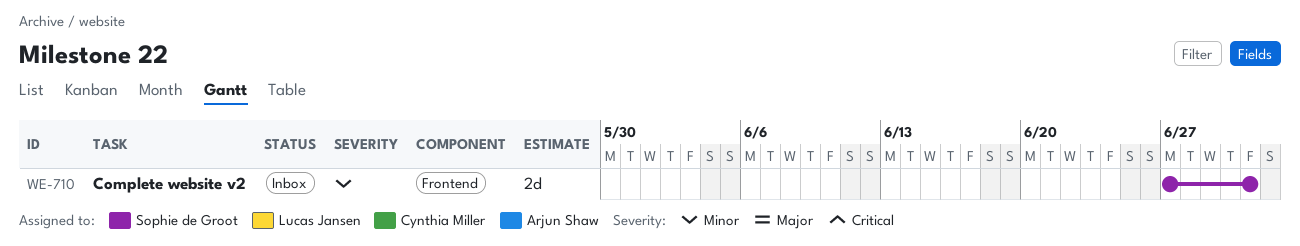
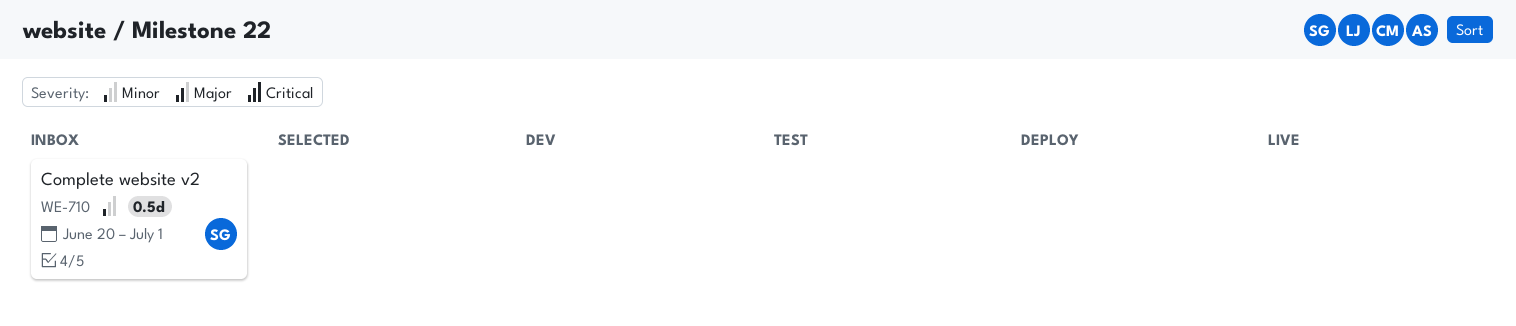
WE-710, estimate: 2d -> 0.5d
WE-710, start: Jun 27 -> Jun 20

